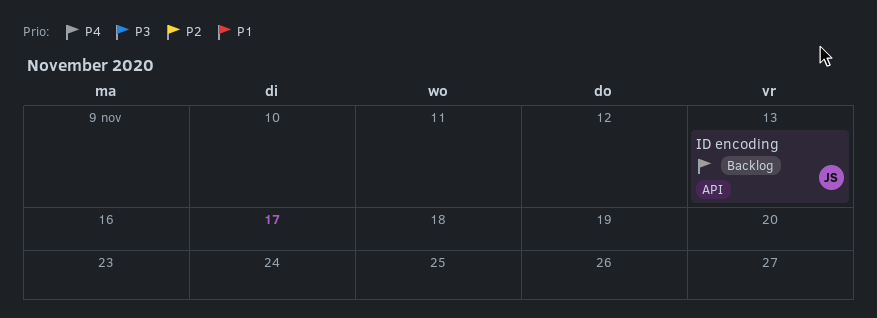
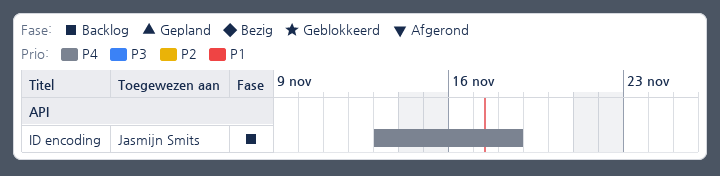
ID encoding, due: Nov 13 -> Nov 18

